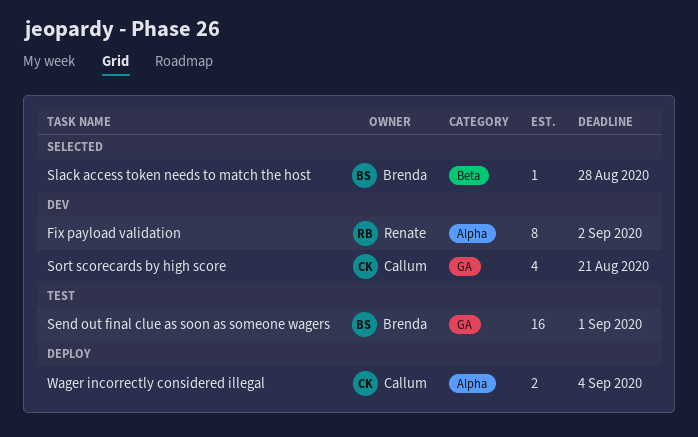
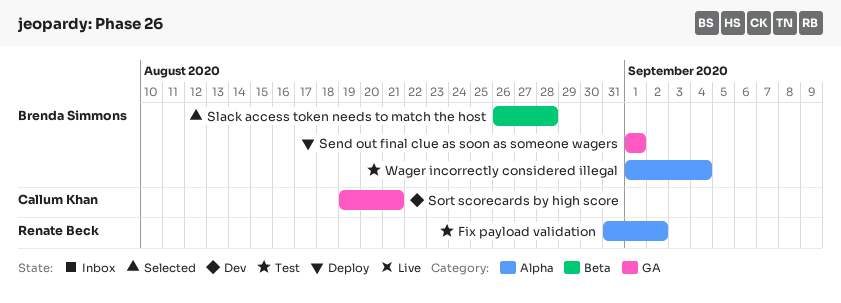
Fix payload validation, status: Dev -> Test
Send out final clue as soon as someone wagers, status: Test -> Deploy
Wager incorrectly considered illegal, status: Deploy -> Test
Wager incorrectly considered illegal, owner: Callum Khan -> Brenda Simmons

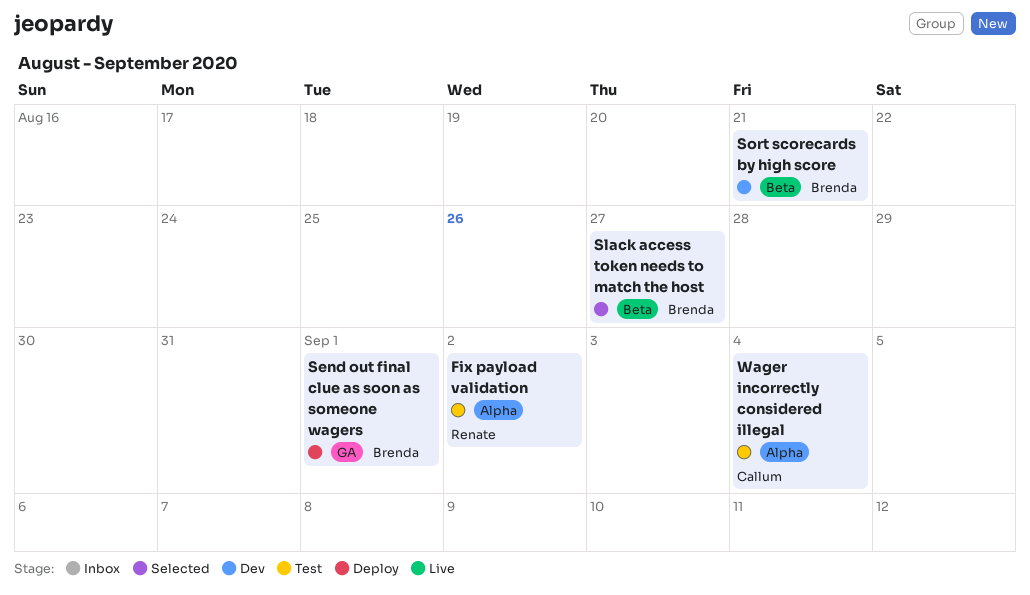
Slack access token needs to match the host, due: Aug 28 -> Aug 27
Sort scorecards by high score, owner: Callum Khan -> Brenda Simmons
Sort scorecards by high score, label: GA -> Beta
Wager incorrectly considered illegal, owner: Brenda Simmons -> Callum Khan

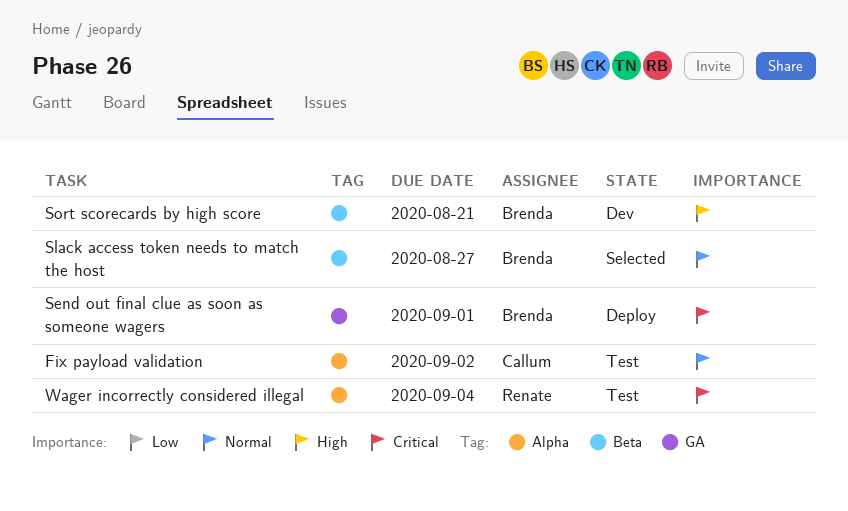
Fix payload validation, owner: Renate -> Callum
Wager incorrectly considered illegal, owner: Callum -> Renate

